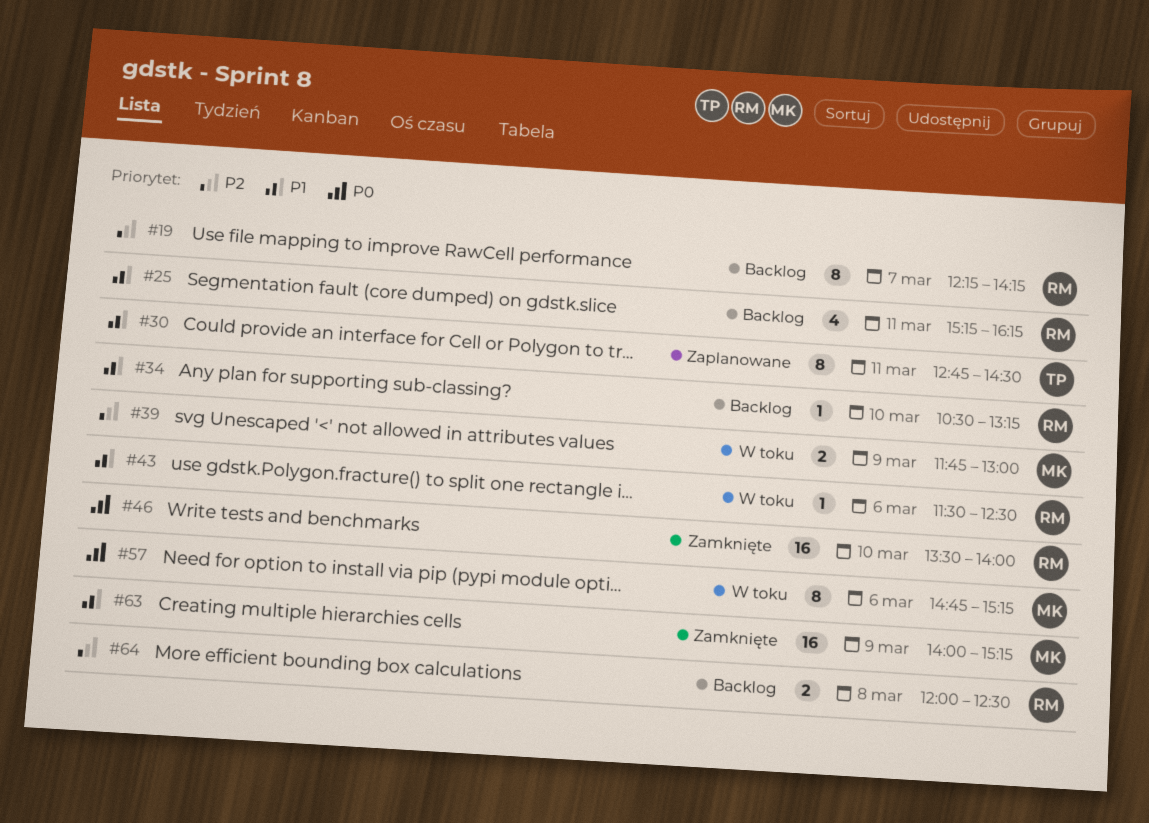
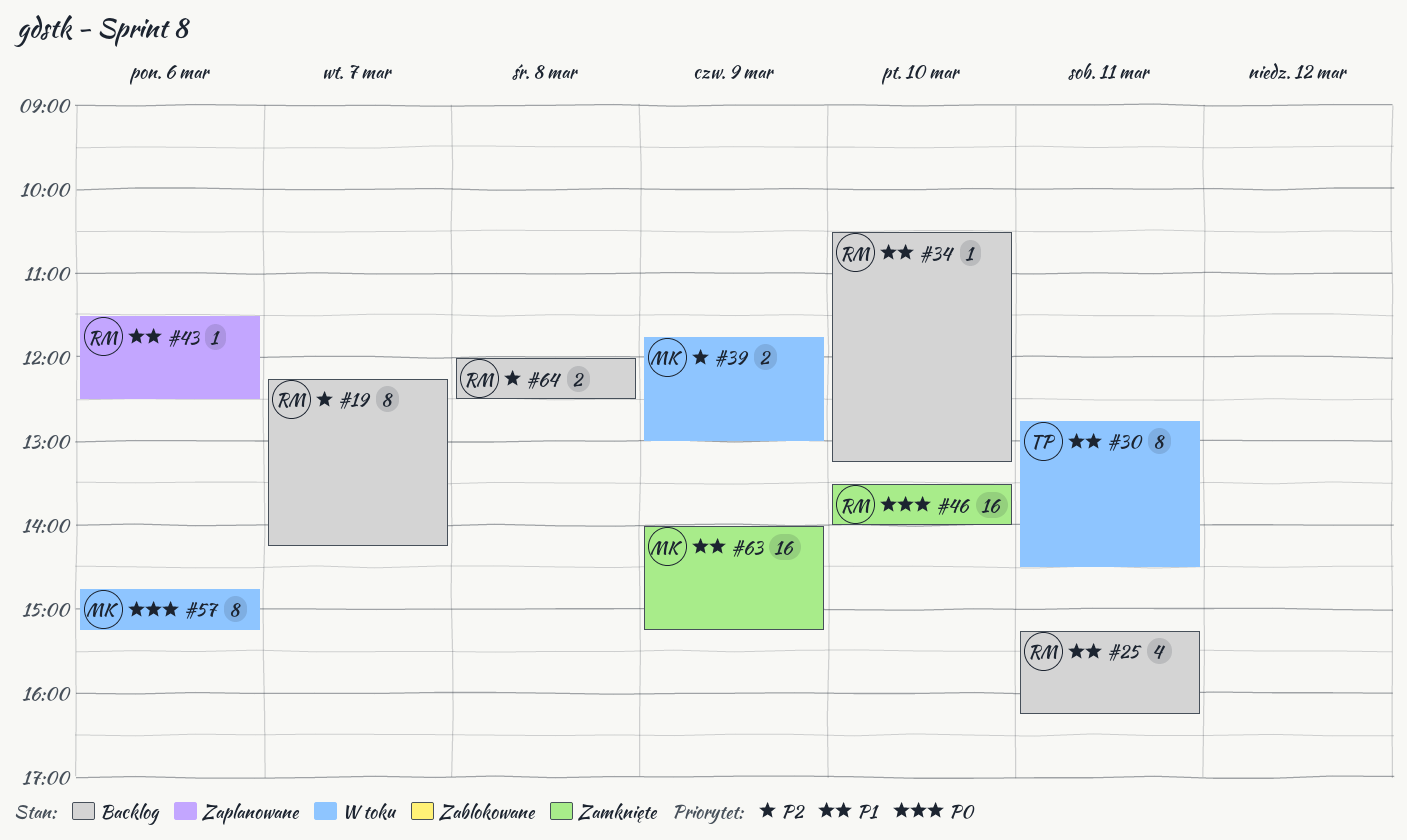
#30, status: Zaplanowane -> W toku
#43, status: W toku -> Zaplanowane

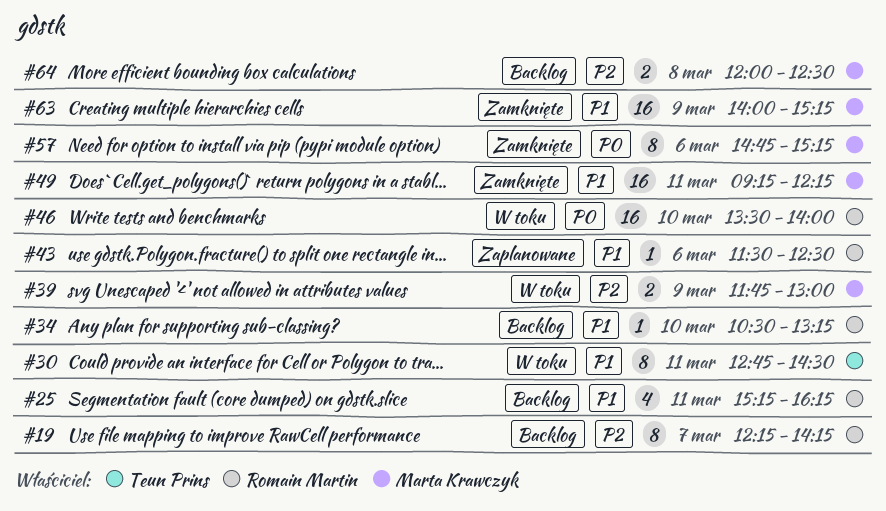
#46, status: Zamknięte -> W toku
#49: none -> present
#57, status: W toku -> Zamknięte
#64, owner: Romain Martin -> Marta Krawczyk

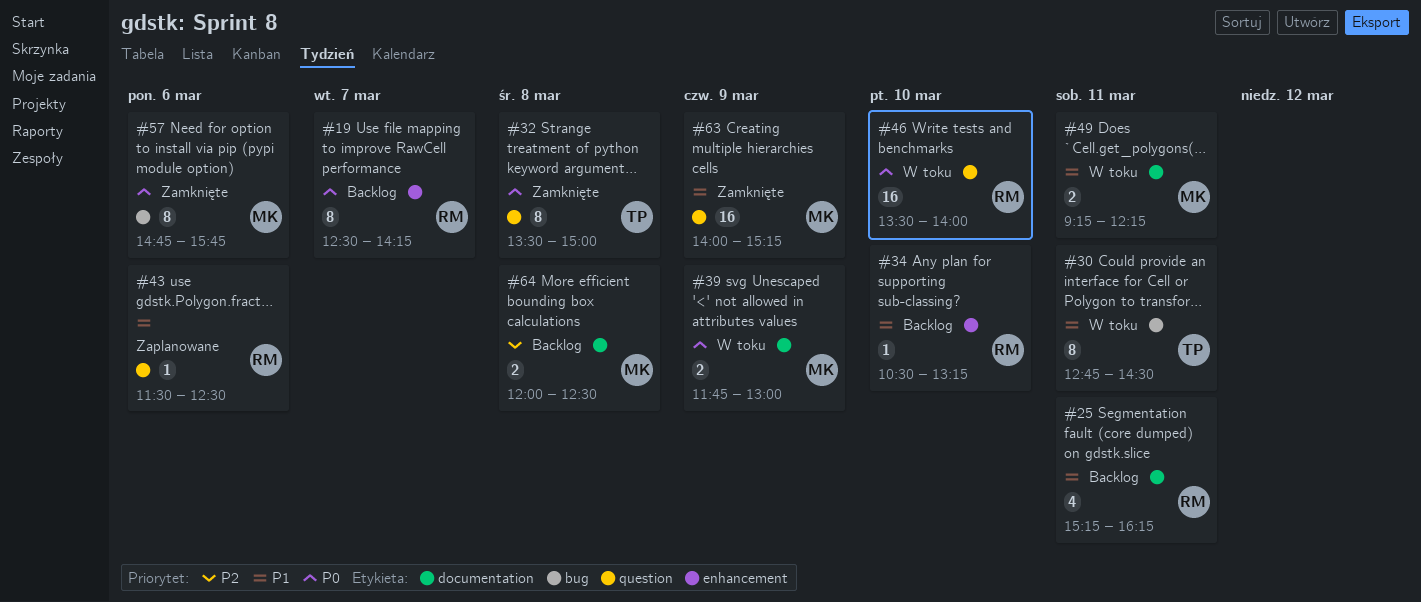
#19, priority: P2 -> P0
#19, begins: 12:15 -> 12:30
#32: none -> present
#39, priority: P2 -> P0
#49, status: Zamknięte -> W toku
#49, estimate: 16 -> 2
#57, ends: 15:15 -> 15:45

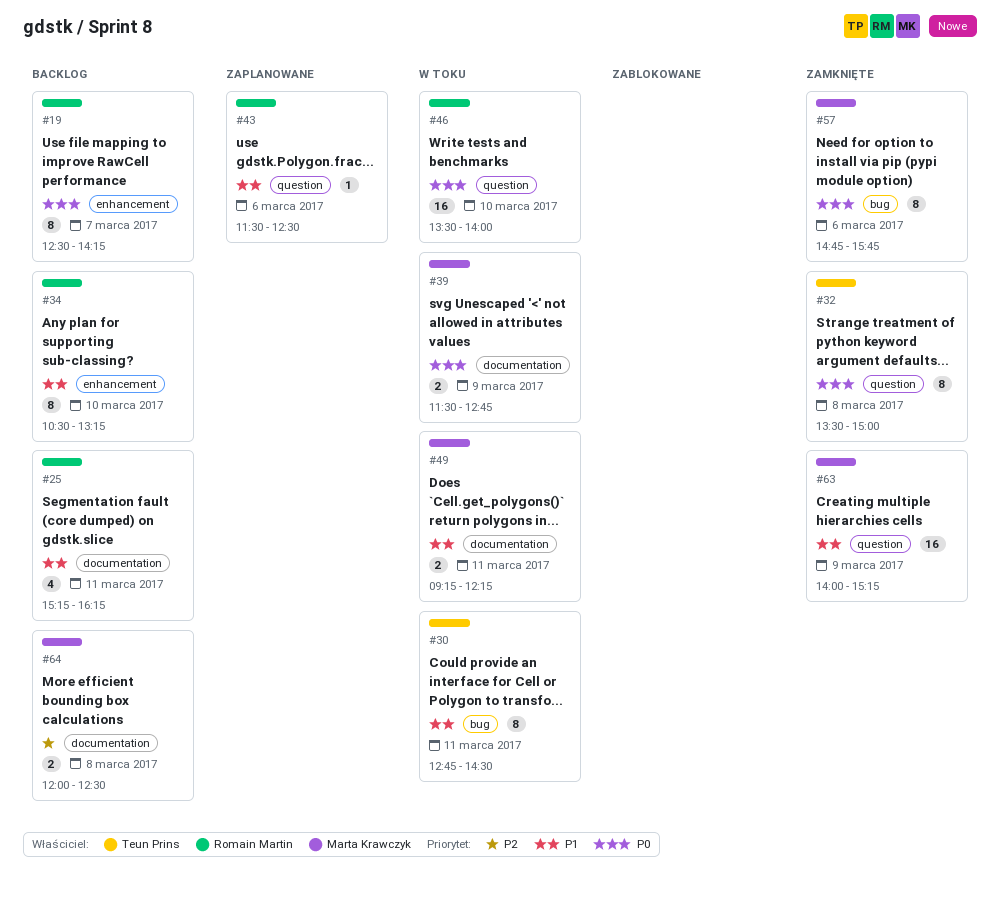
#34, estimate: 1 -> 8
#39, begins: 11:45 -> 11:30
#39, ends: 13:00 -> 12:45

